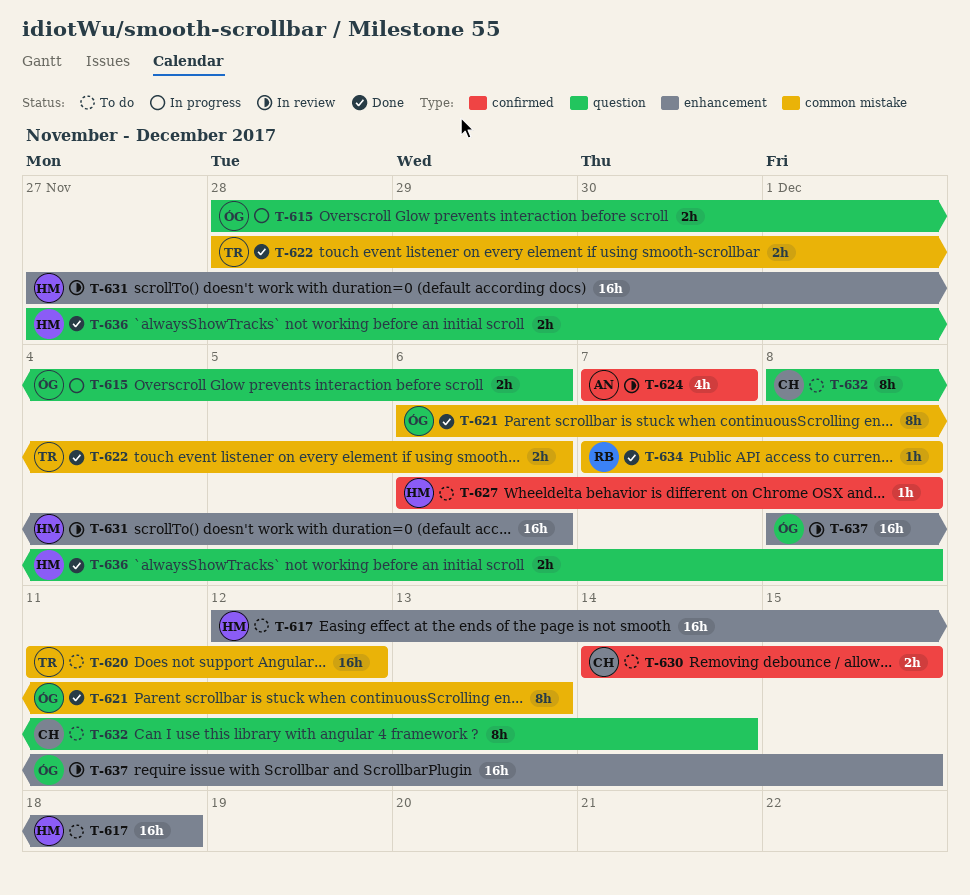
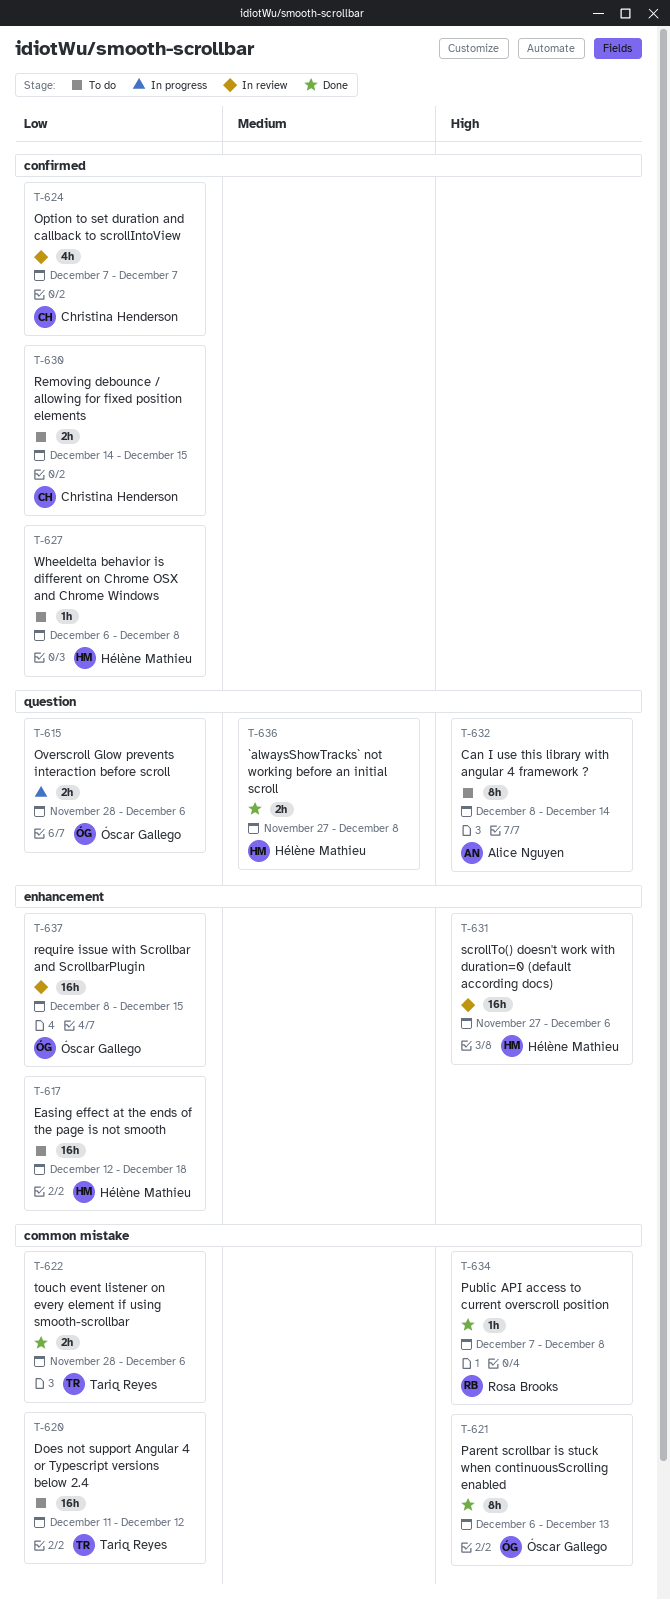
T-624, owner: Alice Nguyen -> Christina Henderson
T-632, owner: Christina Henderson -> Alice Nguyen

